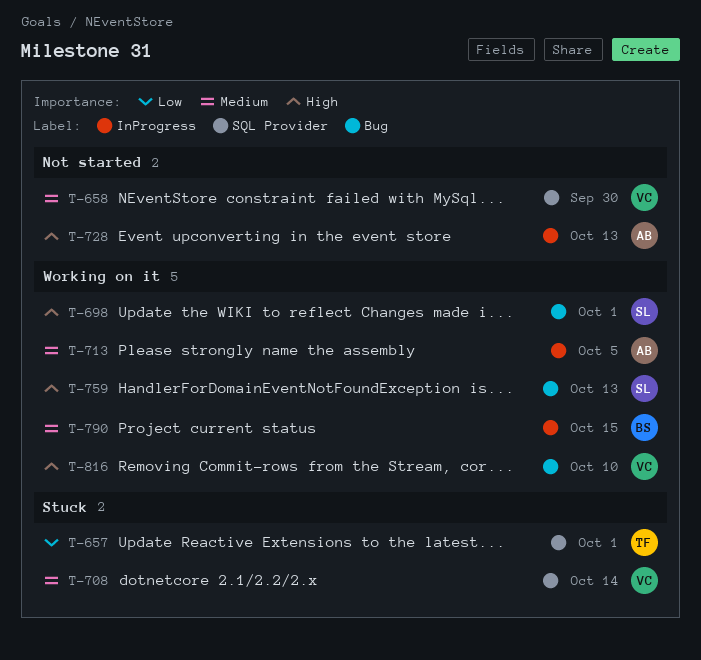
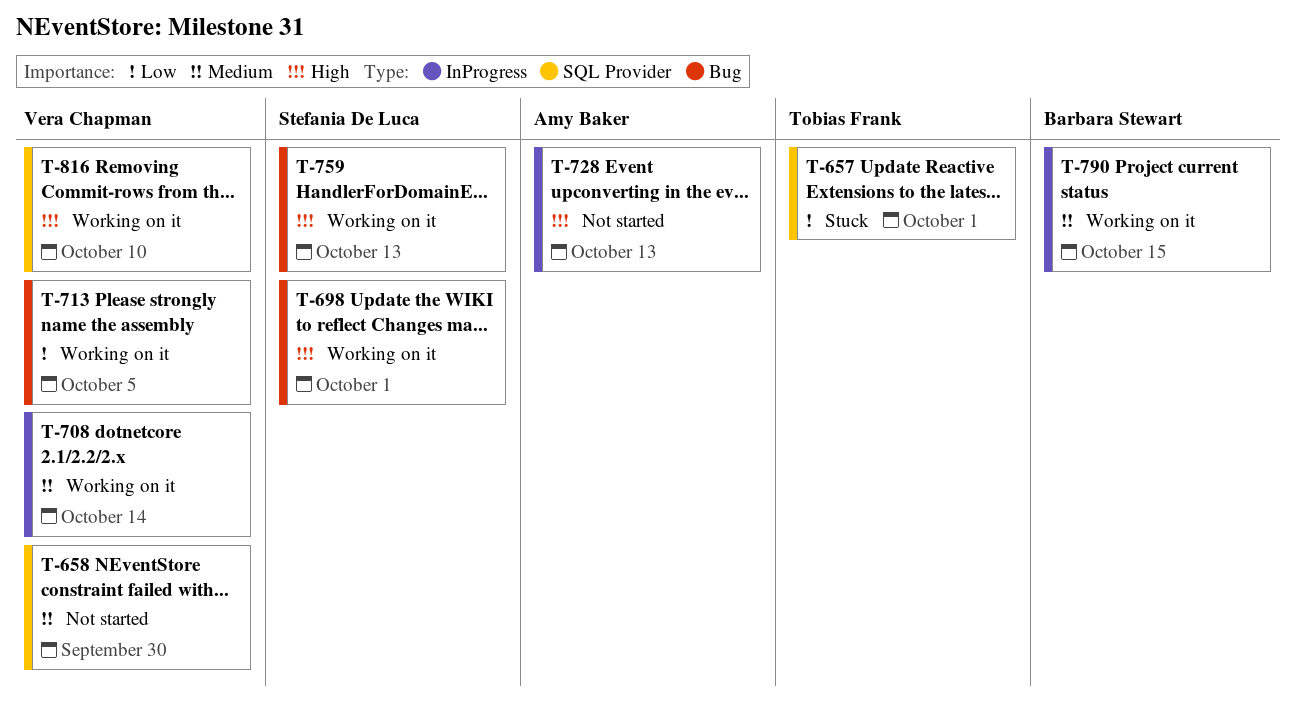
T-708, status: Stuck -> Working on it
T-708, label: SQL Provider -> InProgress
T-713, owner: Amy Baker -> Vera Chapman
T-713, priority: Medium -> Low
T-713, label: InProgress -> Bug
T-816, label: Bug -> SQL Provider

